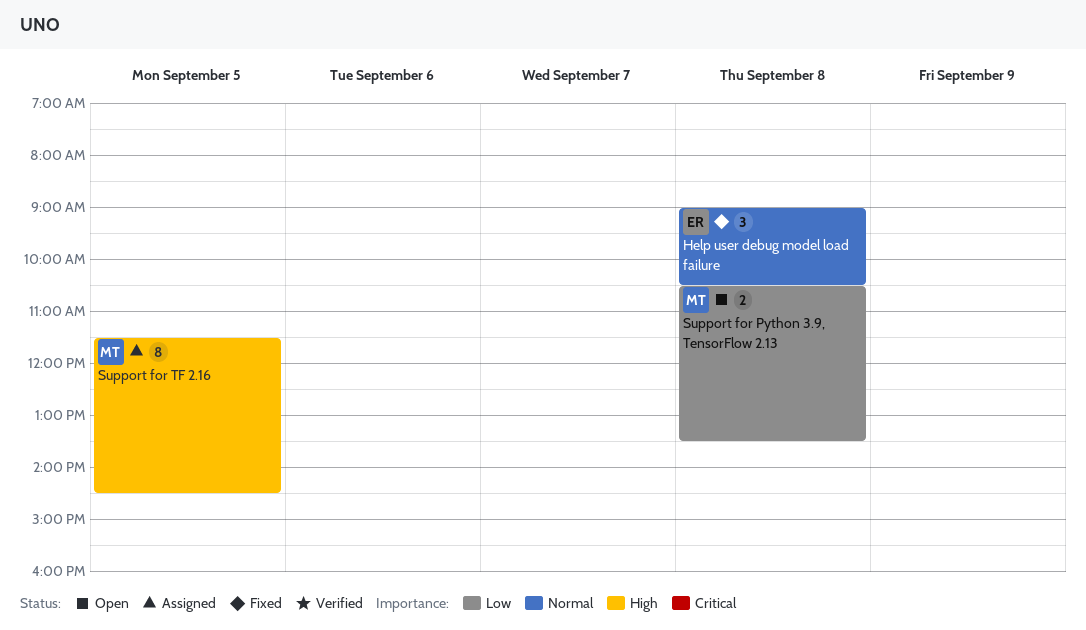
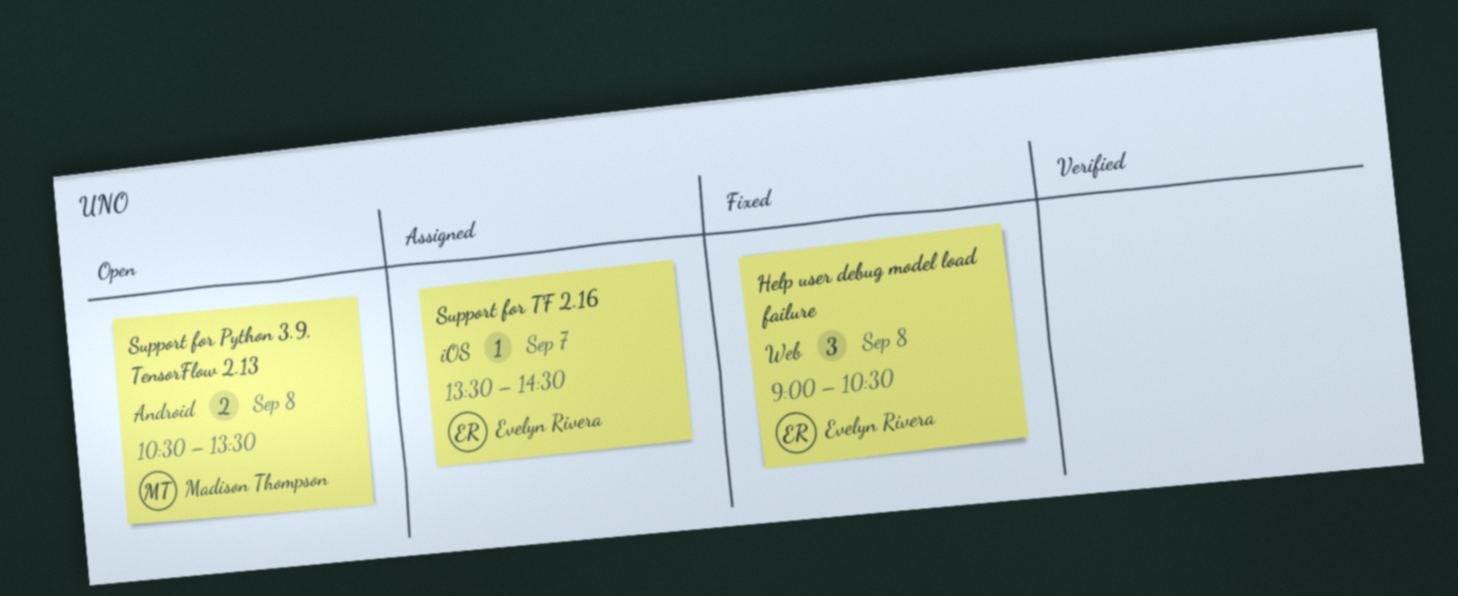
Support for TF 2.16, owner: Madison Thompson -> Evelyn Rivera
Support for TF 2.16, estimate: 8 -> 1
Support for TF 2.16, day: Sep 5 -> Sep 7
Support for TF 2.16, begins: 11:30 -> 13:30

